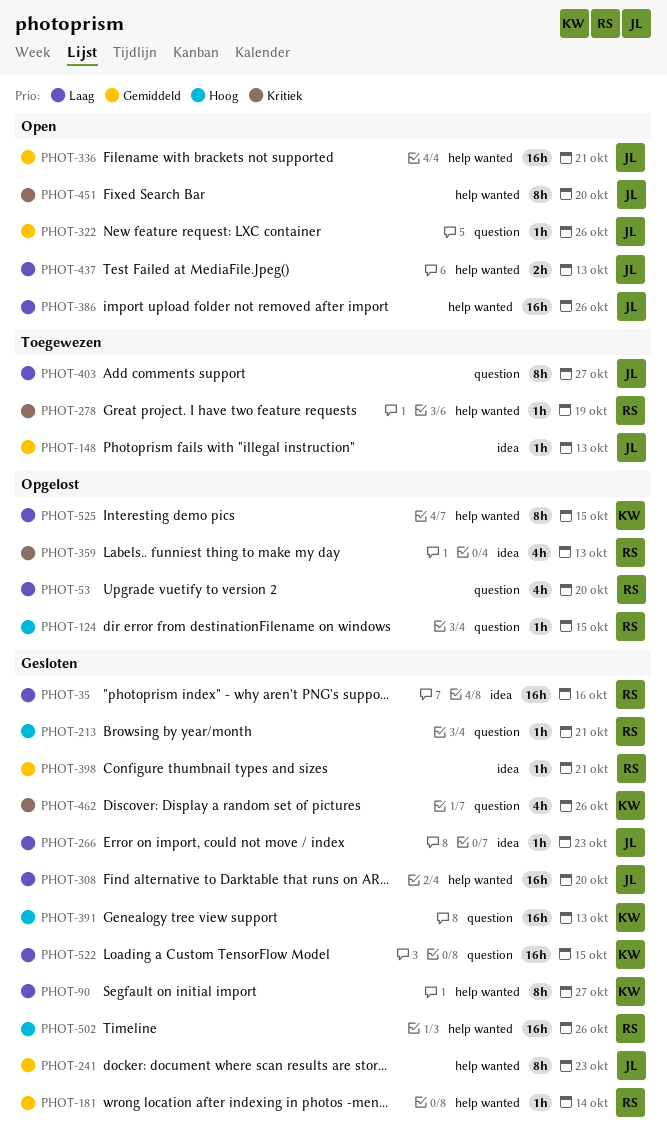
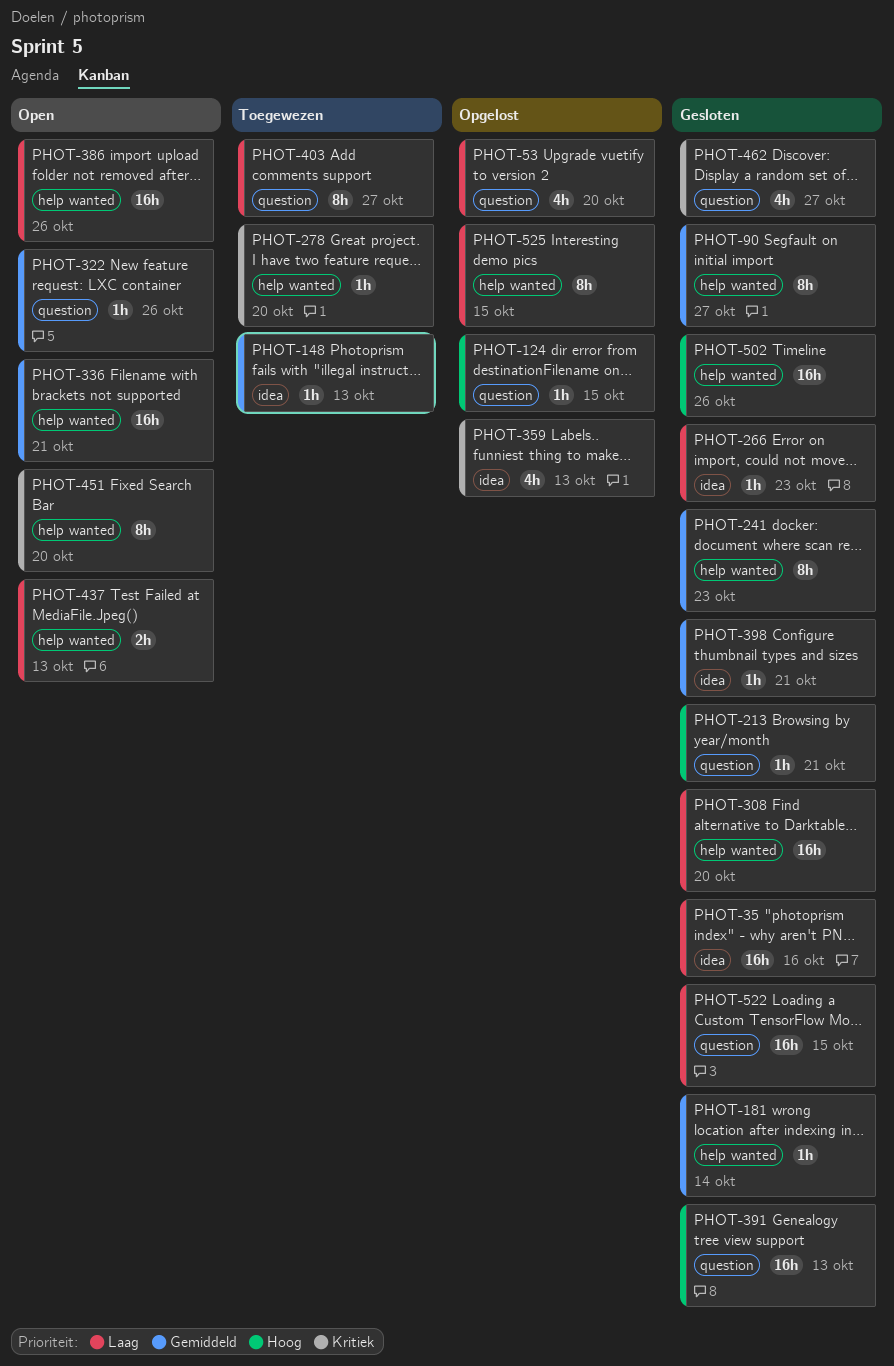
PHOT-90, priority: Laag -> Gemiddeld
PHOT-278, due: Oct 19 -> Oct 20
PHOT-462, due: Oct 26 -> Oct 27

